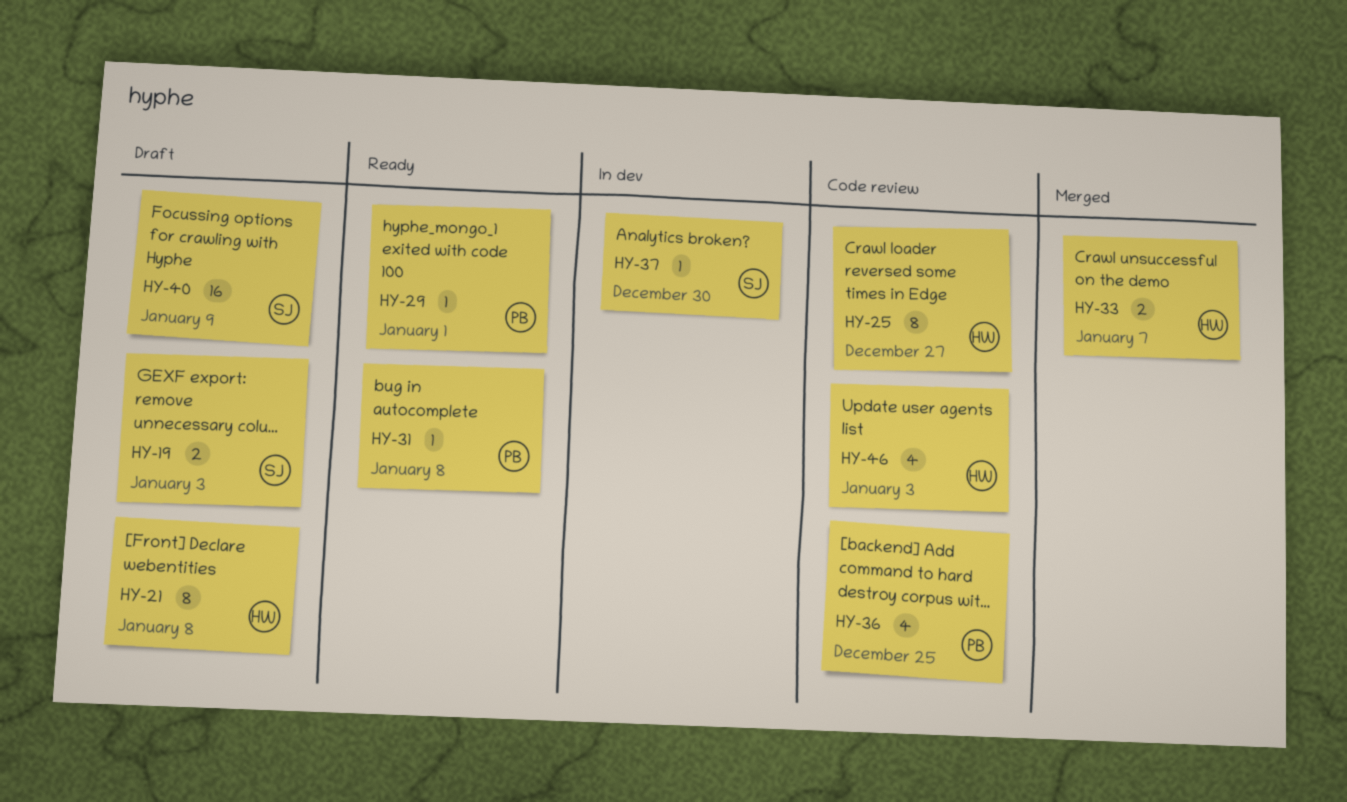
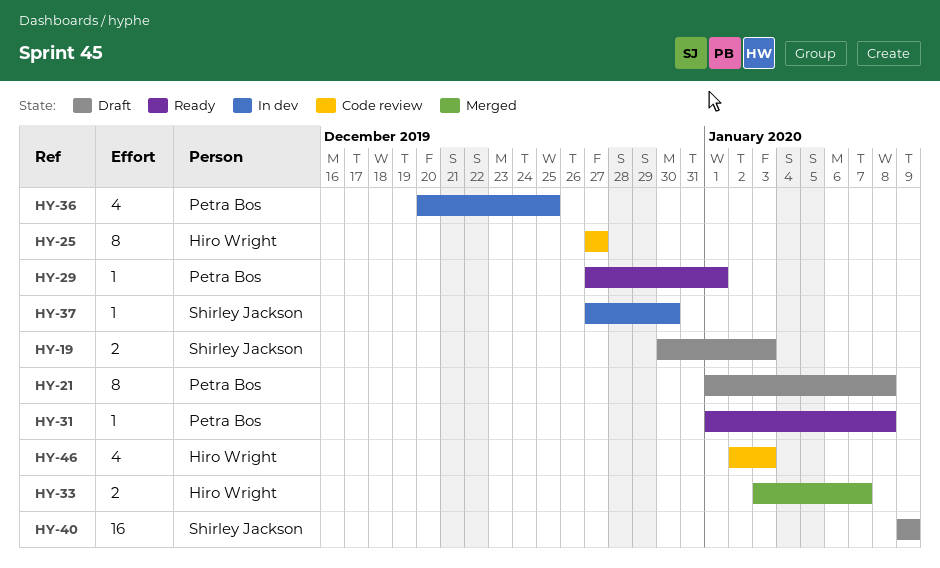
HY-21, owner: Hiro Wright -> Petra Bos
HY-36, status: Code review -> In dev

